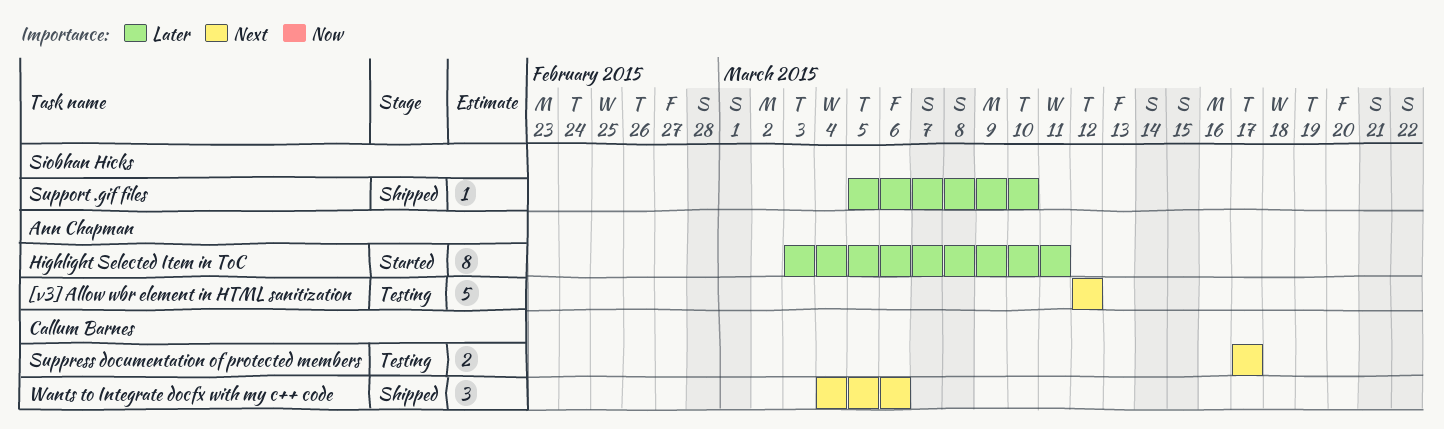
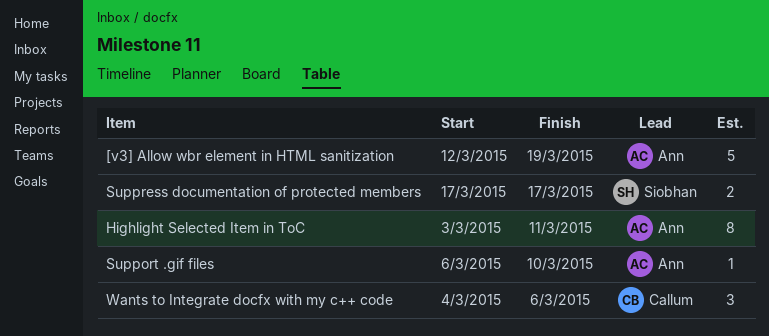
[v3] Allow wbr element in HTML sanitization, due: Mar 12 -> Mar 19
Support .gif files, owner: Siobhan Hicks -> Ann Chapman
Support .gif files, start: Mar 5 -> Mar 6
Suppress documentation of protected members, owner: Callum Barnes -> Siobhan Hicks

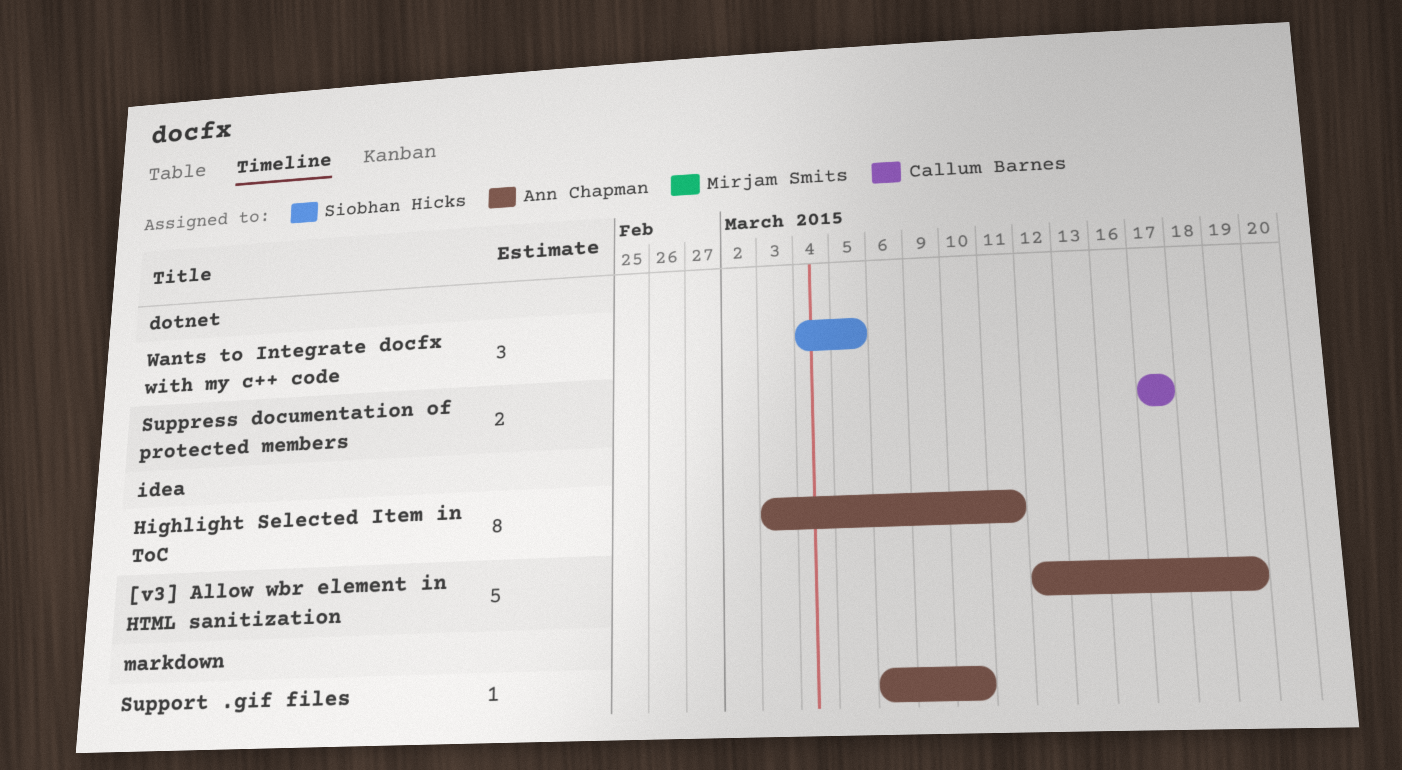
Suppress documentation of protected members, owner: Siobhan Hicks -> Callum Barnes
Wants to Integrate docfx with my c++ code, owner: Callum Barnes -> Siobhan Hicks
Wants to Integrate docfx with my c++ code, due: Mar 6 -> Mar 5

